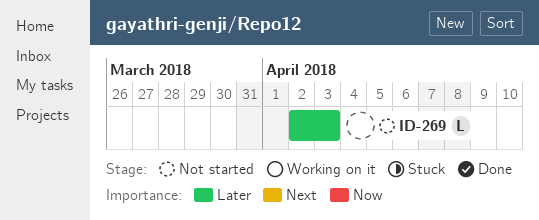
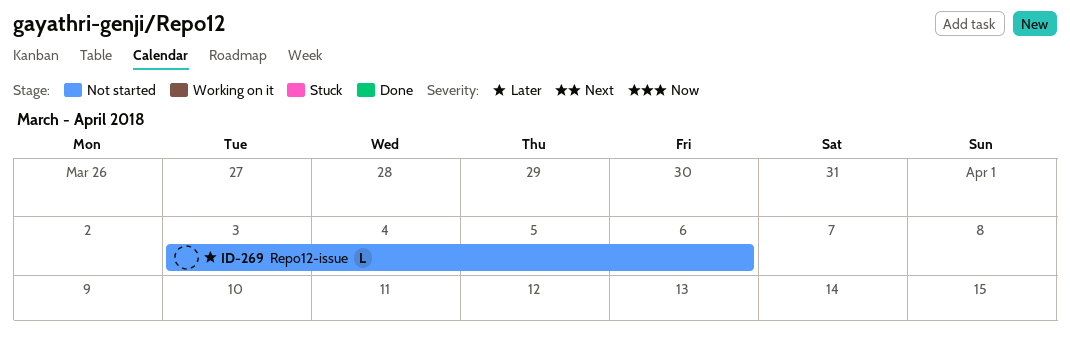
ID-269, start: Apr 2 -> Apr 3
ID-269, due: Apr 3 -> Apr 6

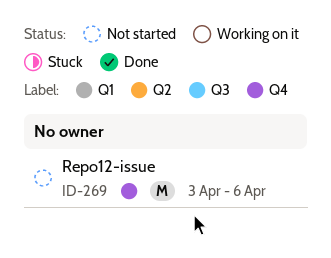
ID-269, estimate: L -> M

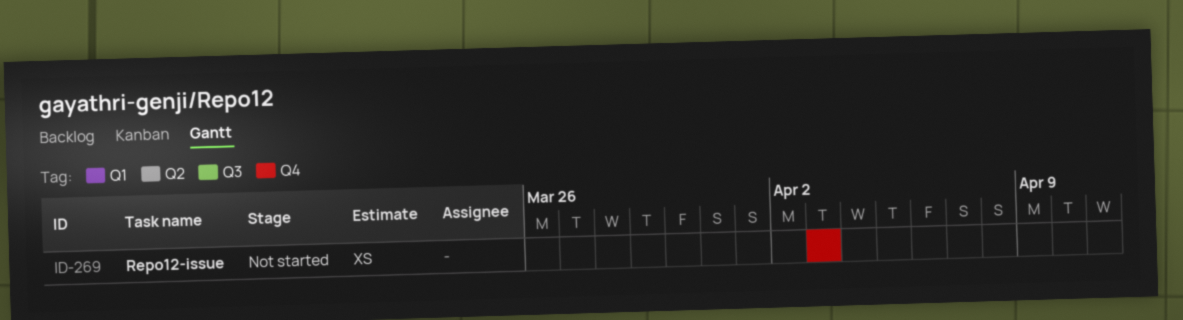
ID-269, estimate: M -> XS
ID-269, due: Apr 6 -> Apr 3

